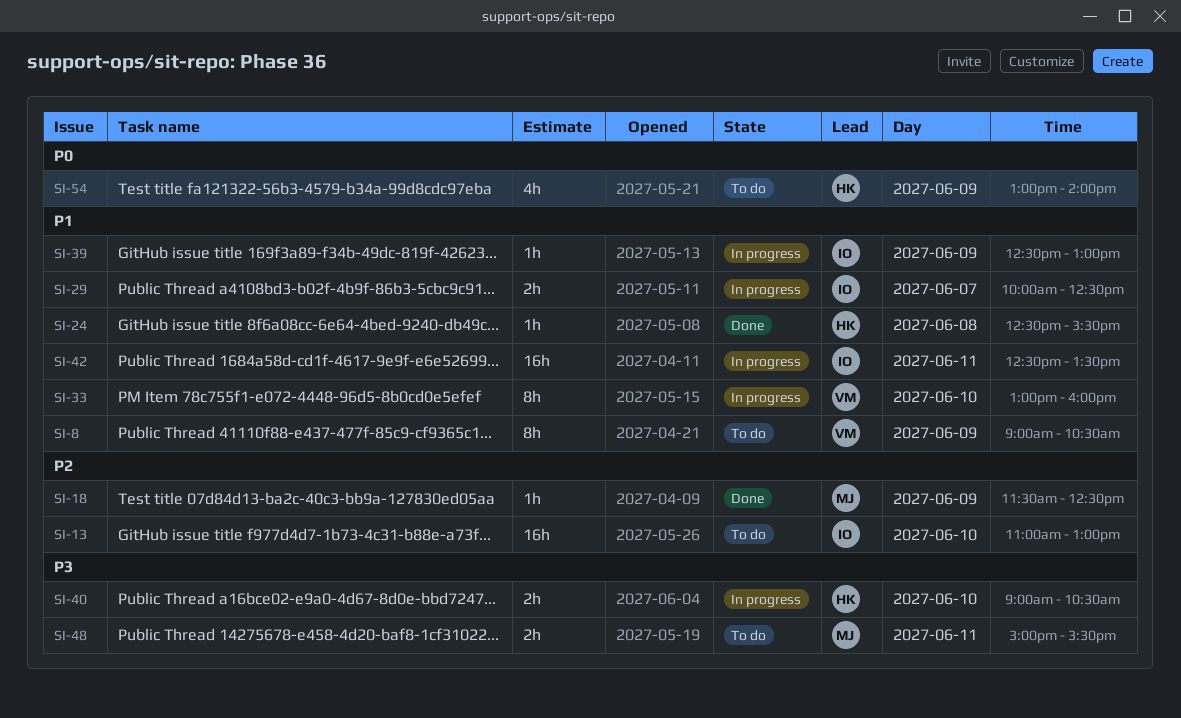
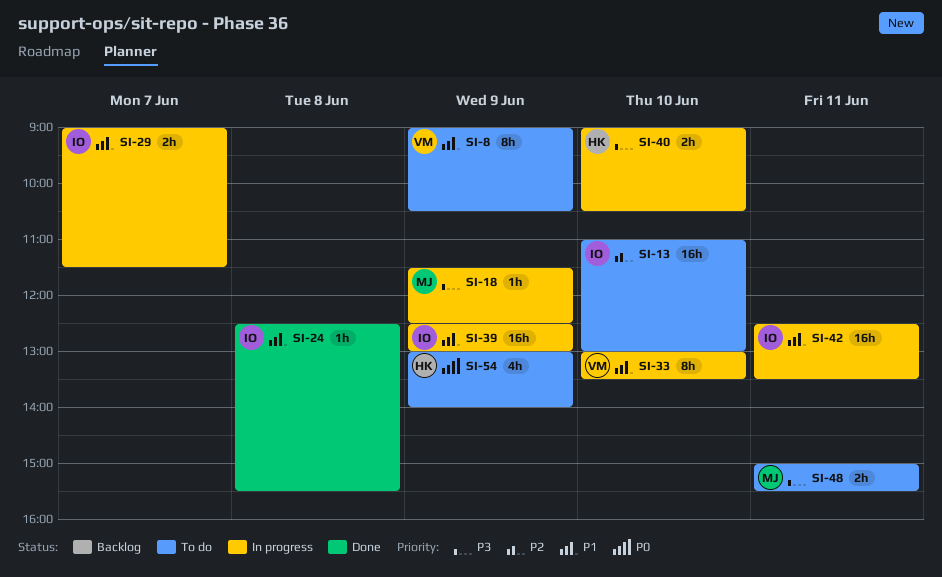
SI-18, status: Done -> In progress
SI-18, priority: P2 -> P3
SI-24, owner: HK -> IO
SI-29, begins: 10:00 -> 09:00
SI-29, ends: 12:30 -> 11:30
SI-33, ends: 16:00 -> 13:30
SI-39, estimate: 1h -> 16h

